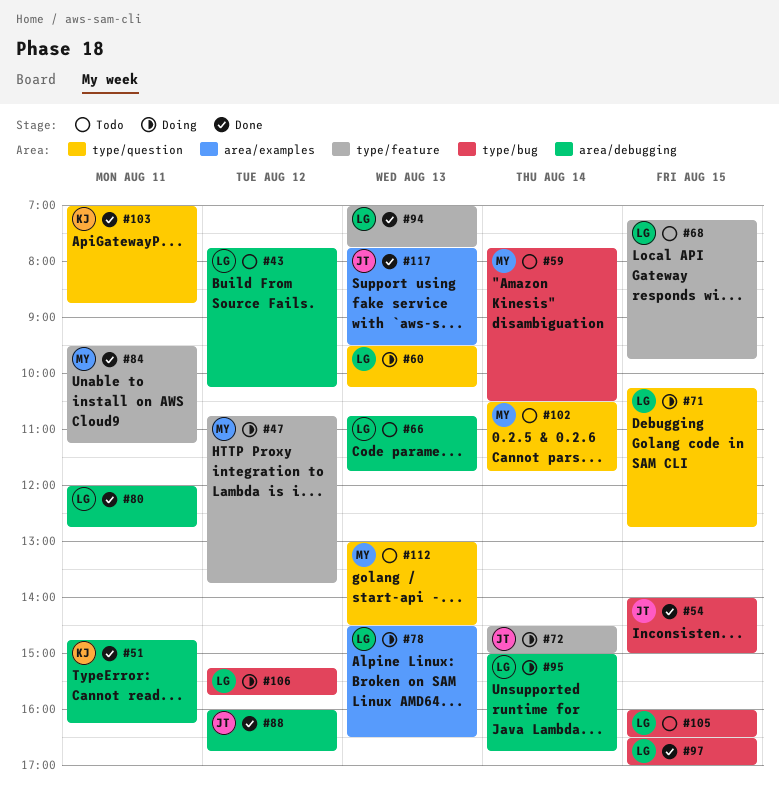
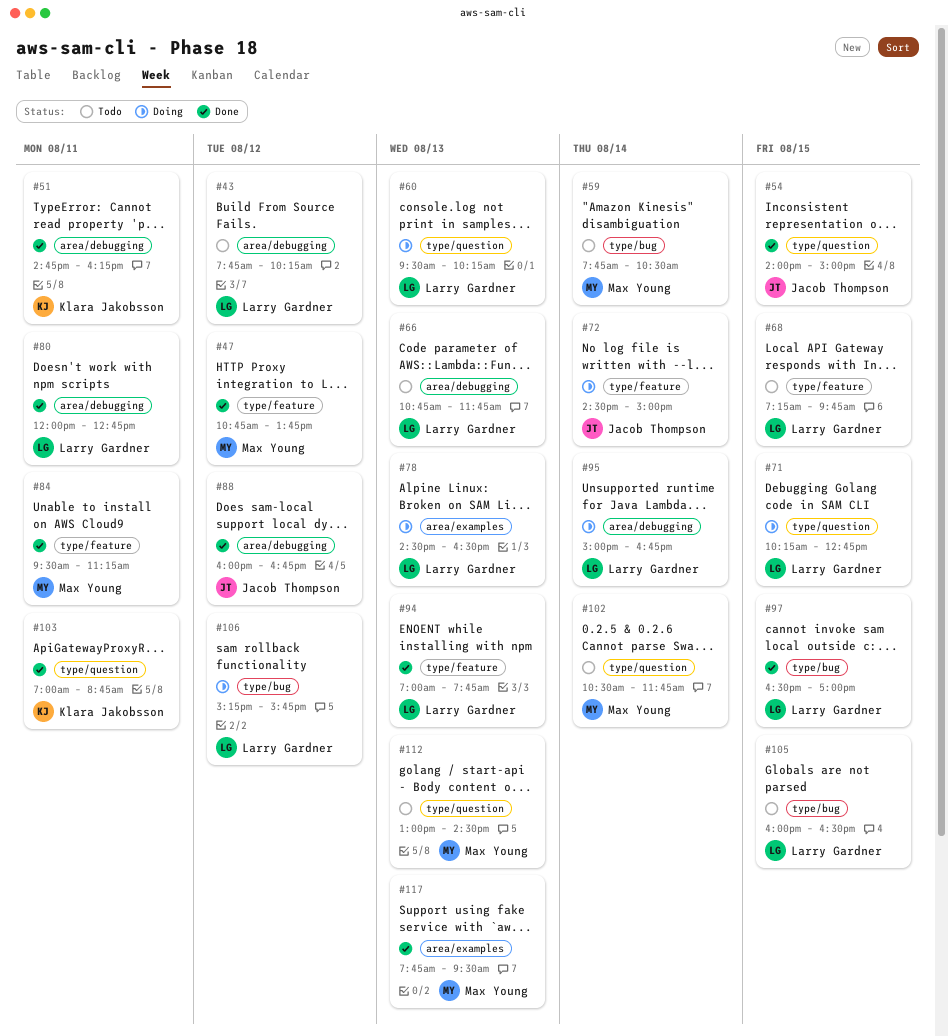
#47, status: Doing -> Done
#54, label: type/bug -> type/question
#117, owner: Jacob Thompson -> Max Young

